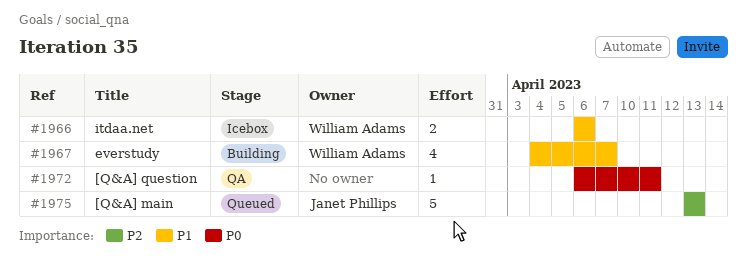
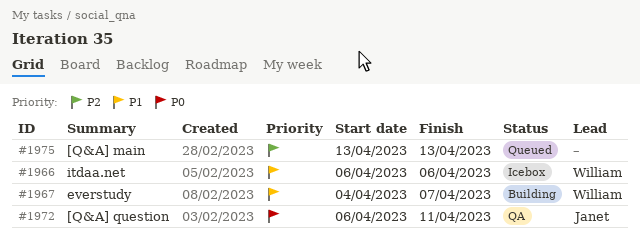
#1972, owner: none -> Janet Phillips
#1975, owner: Janet Phillips -> none

